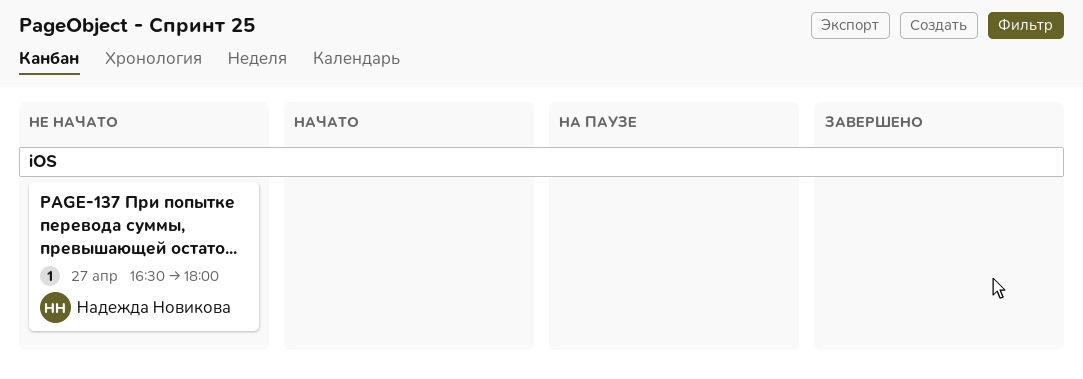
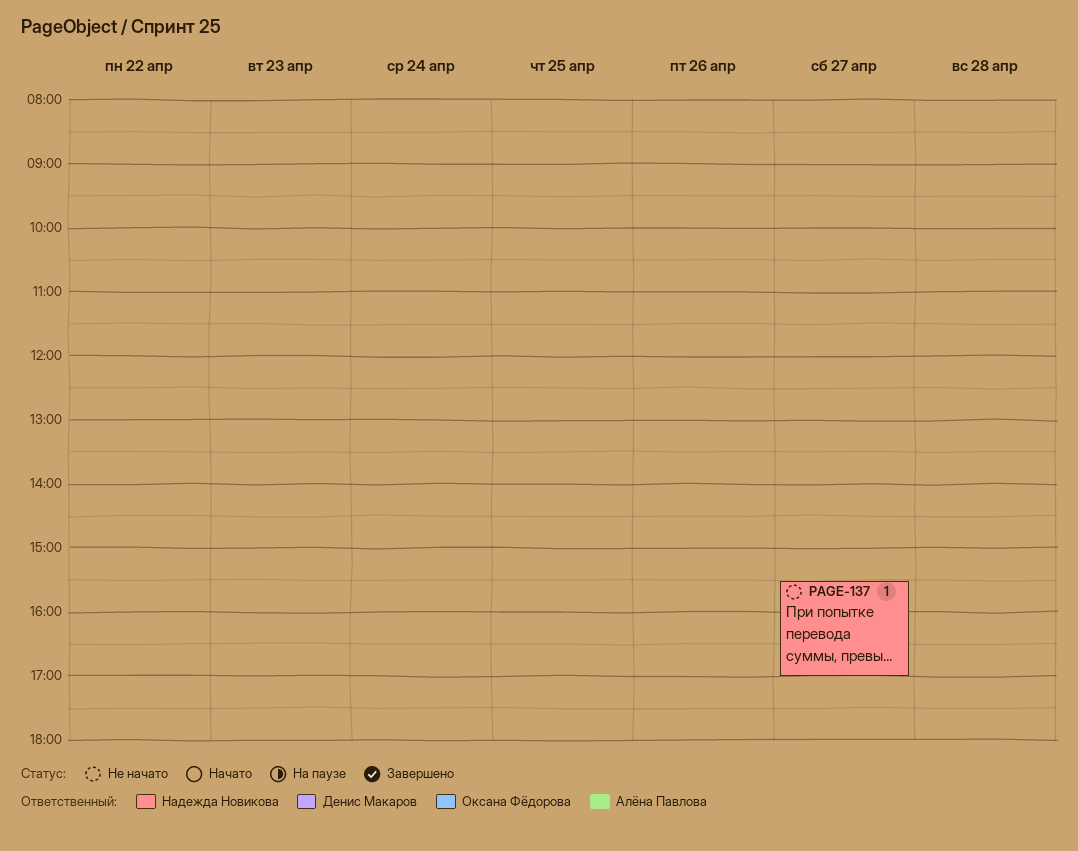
PAGE-137, begins: 16:30 -> 15:30
PAGE-137, ends: 18:00 -> 17:00

